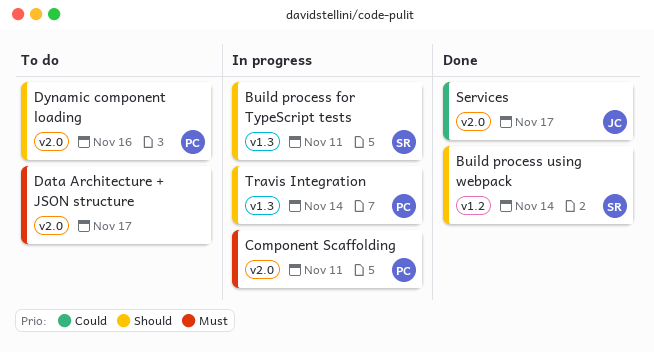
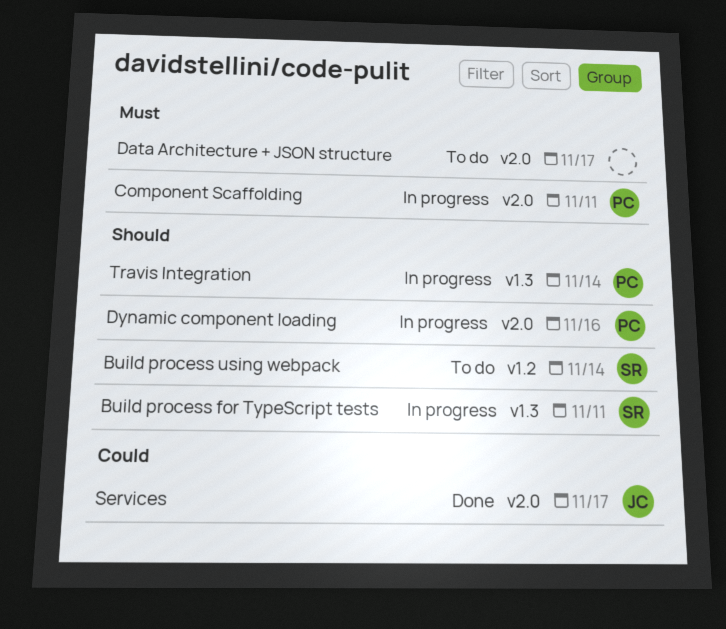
Build process using webpack, status: Done -> To do
Dynamic component loading, status: To do -> In progress

